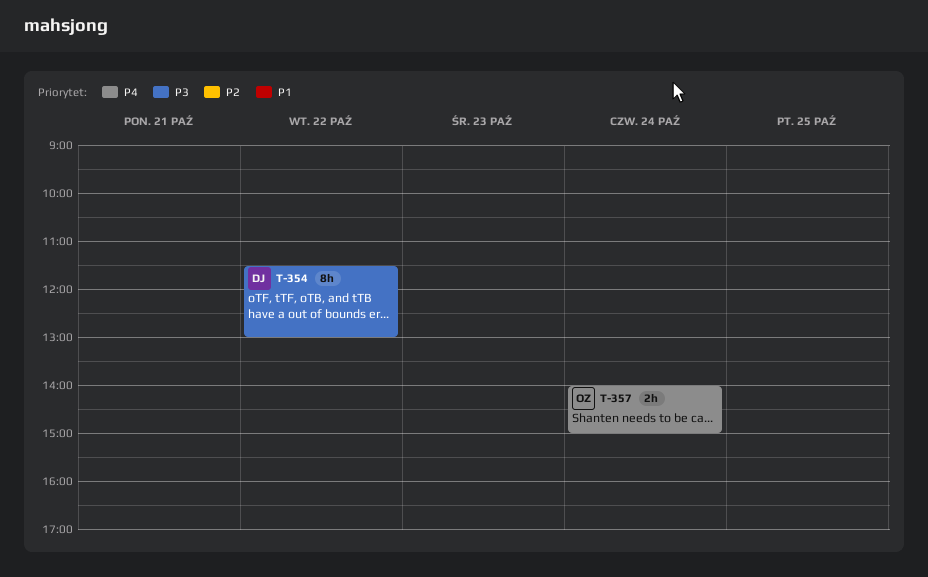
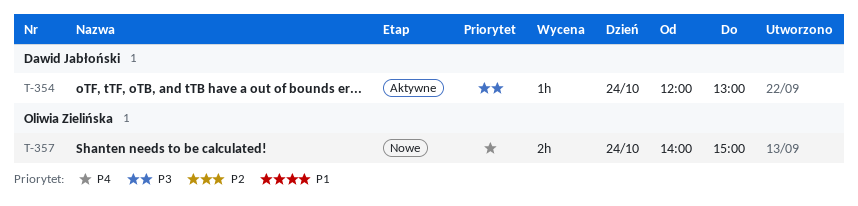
T-354, estimate: 8h -> 1h
T-354, day: Oct 22 -> Oct 24
T-354, begins: 11:30 -> 12:00

